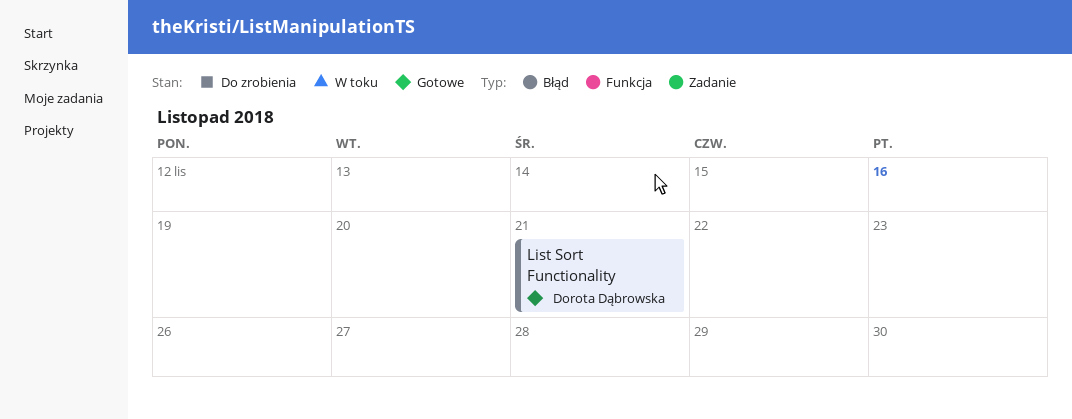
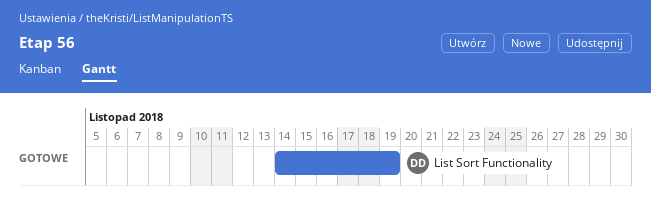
List Sort Functionality, due: Nov 21 -> Nov 19

